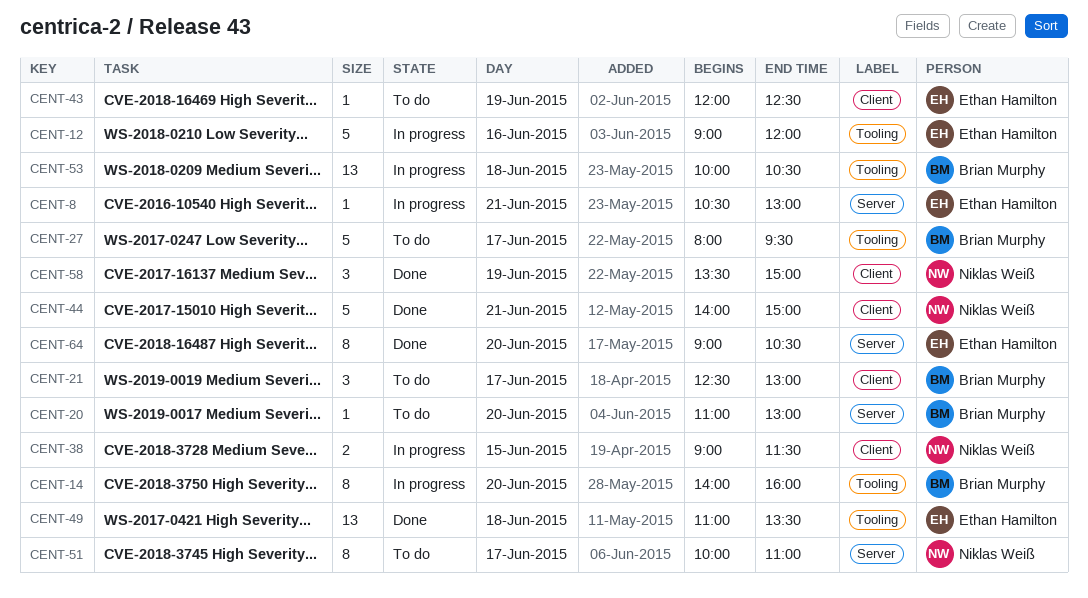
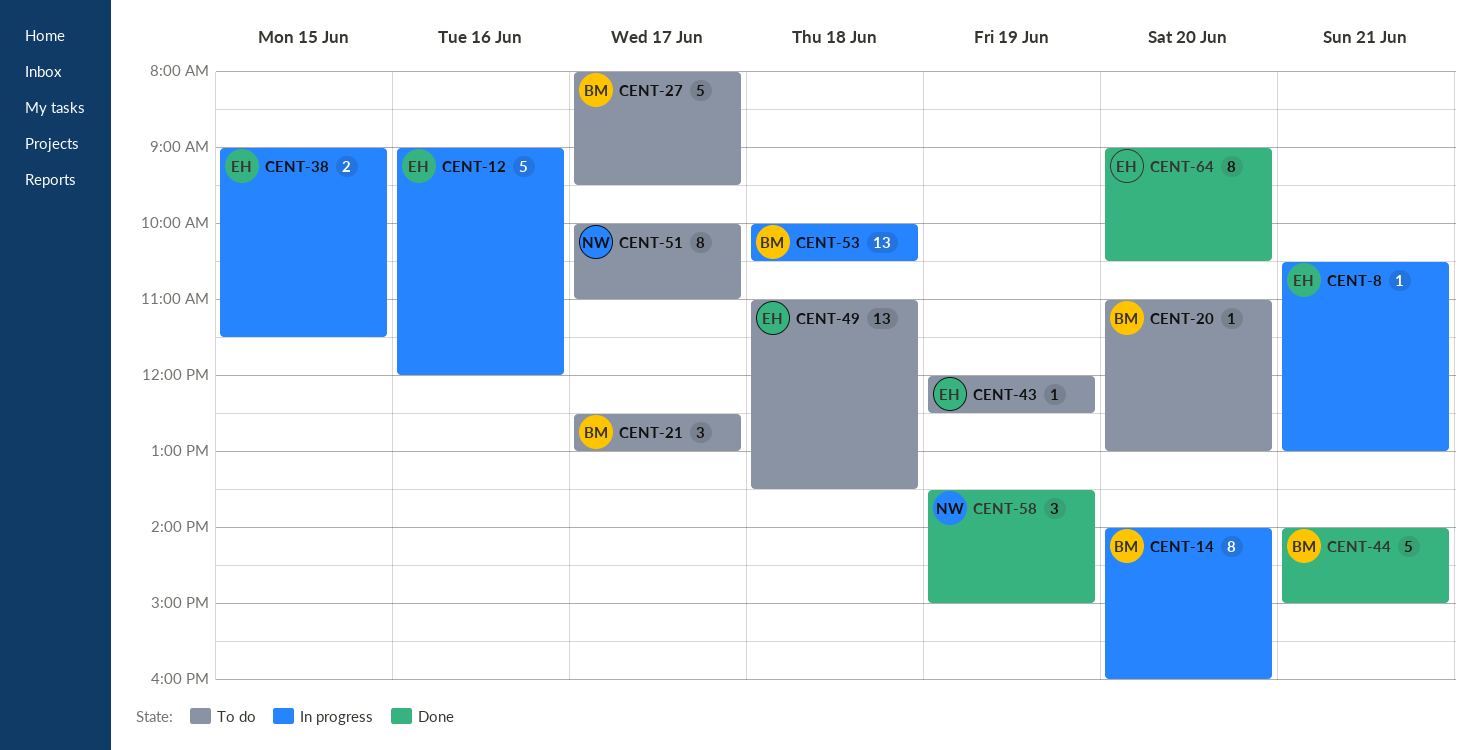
CENT-38, owner: Niklas Weiß -> Ethan Hamilton
CENT-44, owner: Niklas Weiß -> Brian Murphy
CENT-49, status: Done -> To do

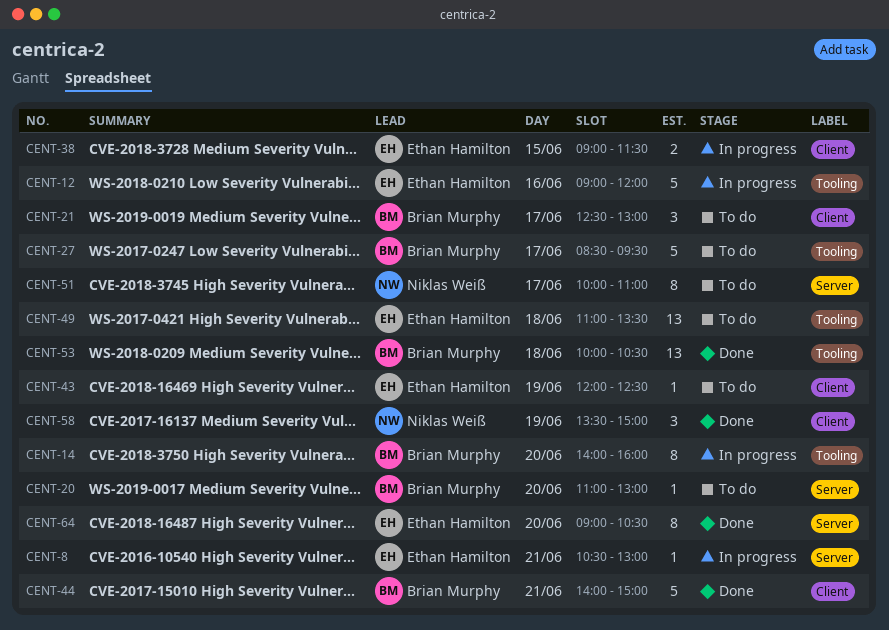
CENT-27, begins: 08:00 -> 08:30
CENT-53, status: In progress -> Done

